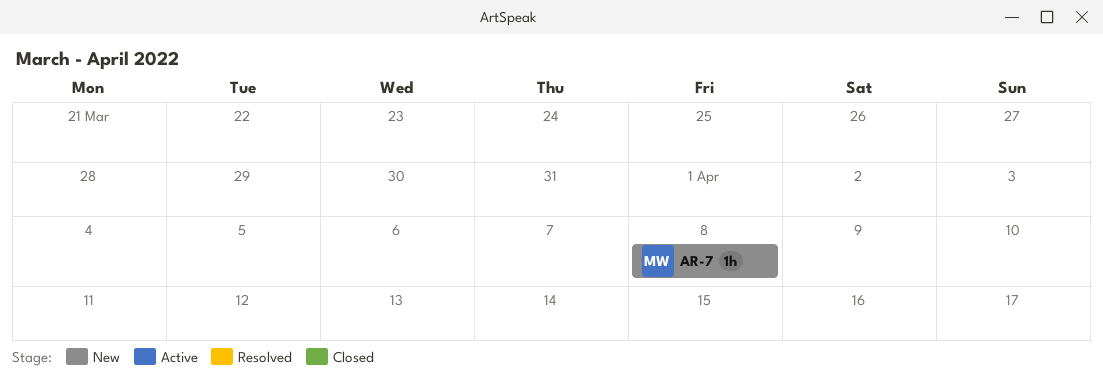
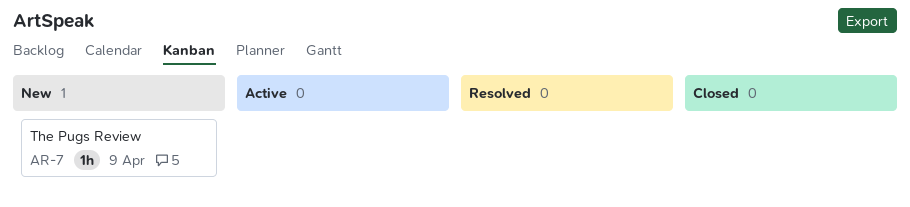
AR-7, due: Apr 8 -> Apr 9

